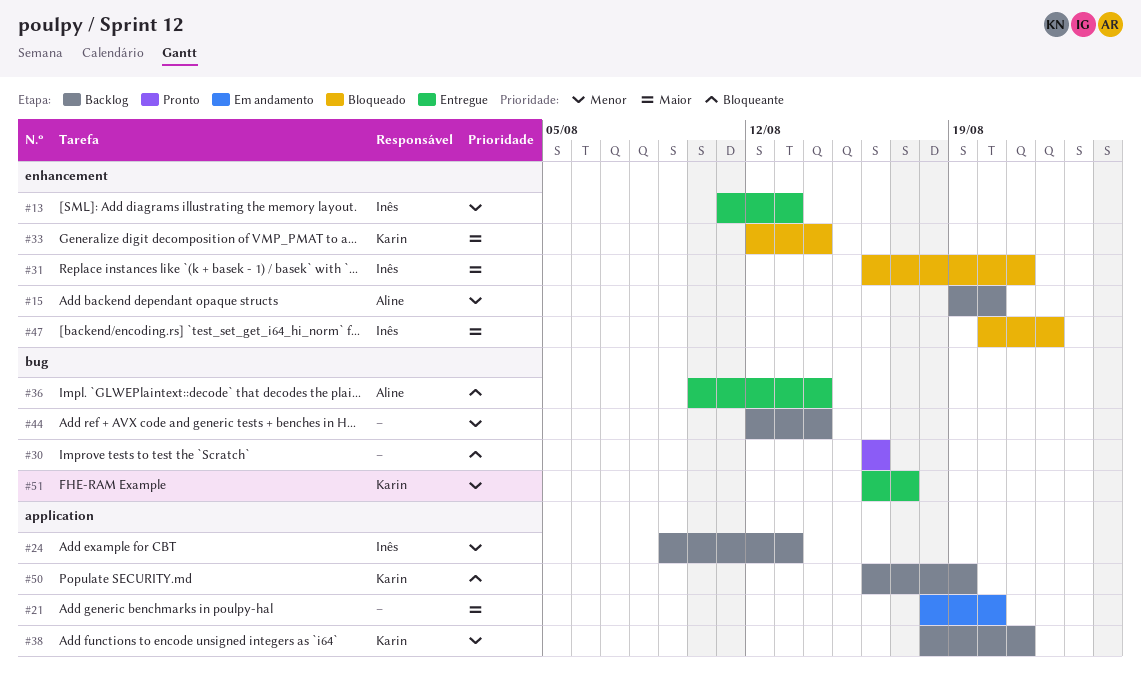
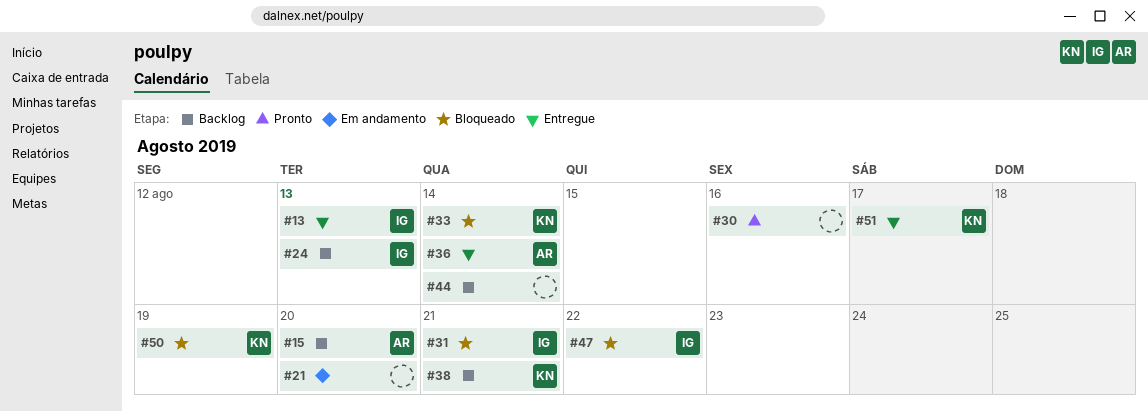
#50, status: Backlog -> Bloqueado

